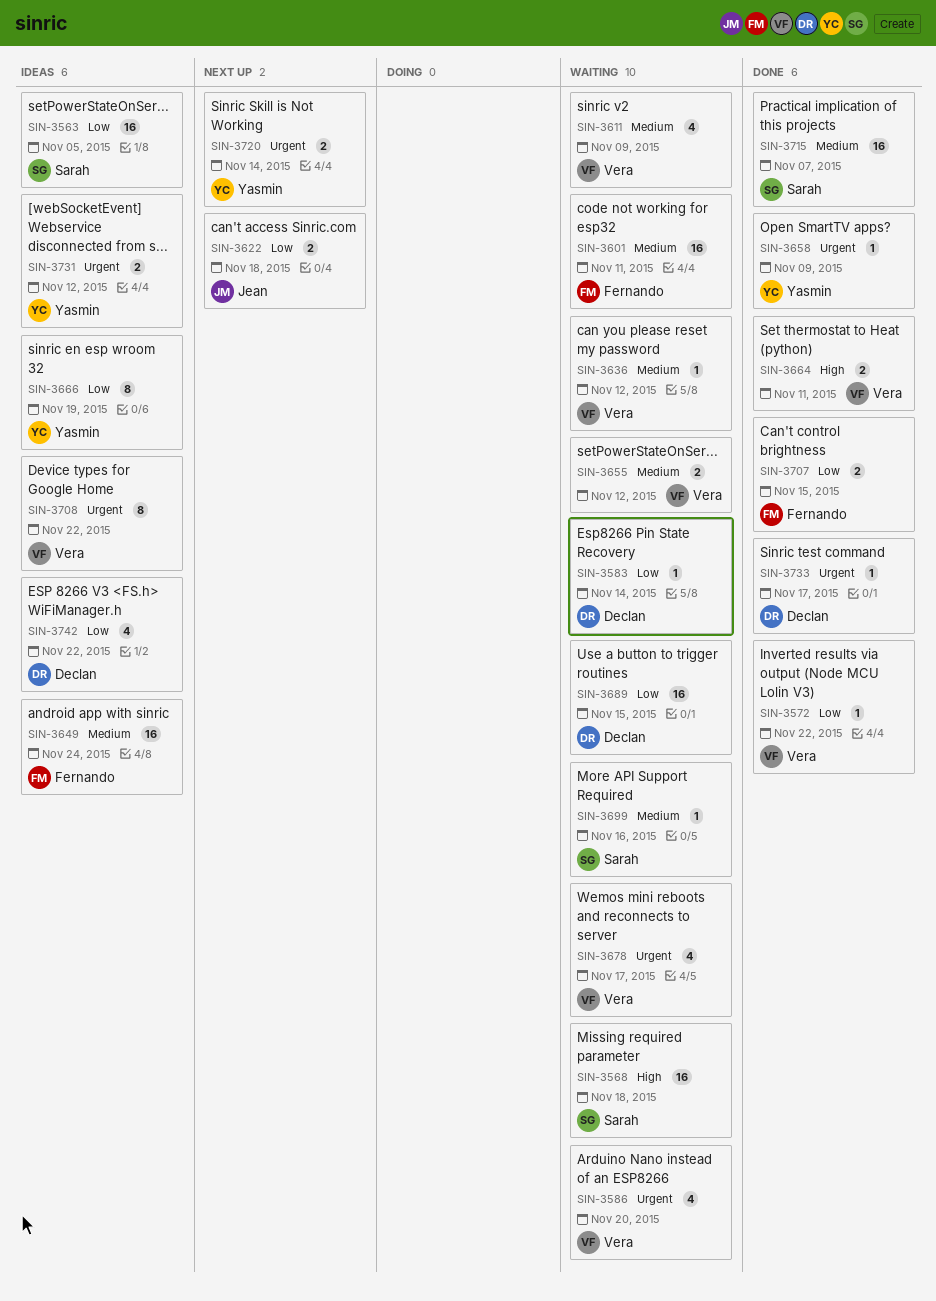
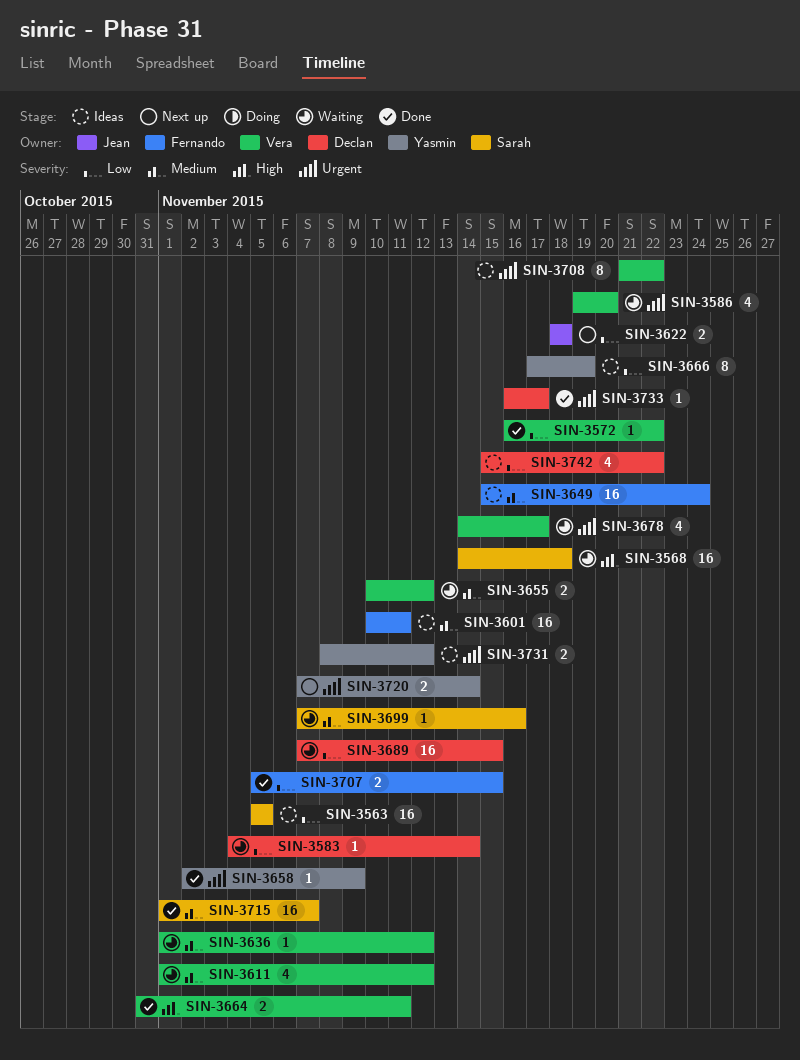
SIN-3601, status: Waiting -> Ideas
SIN-3611, due: Nov 9 -> Nov 12

